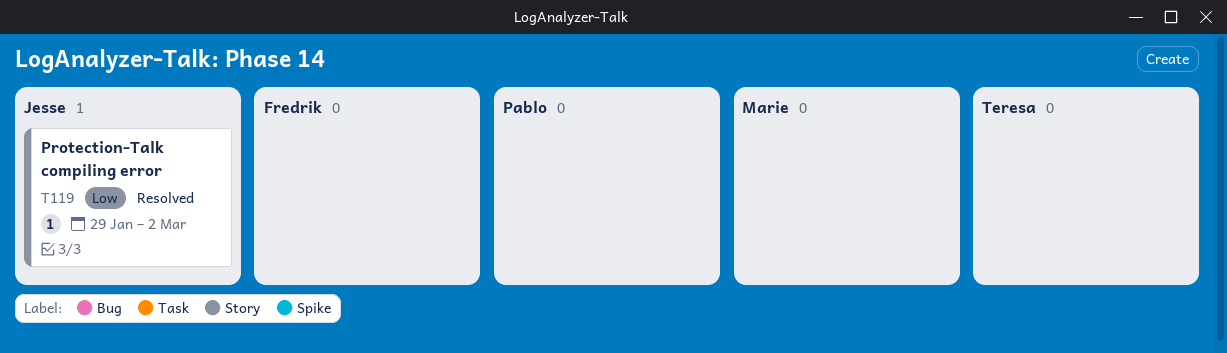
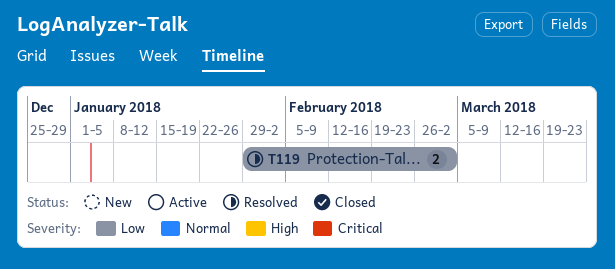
T119, estimate: 1 -> 2

